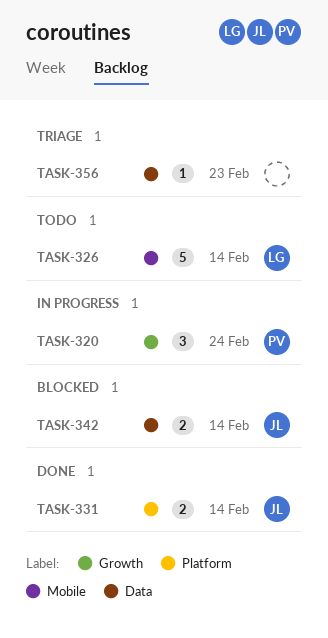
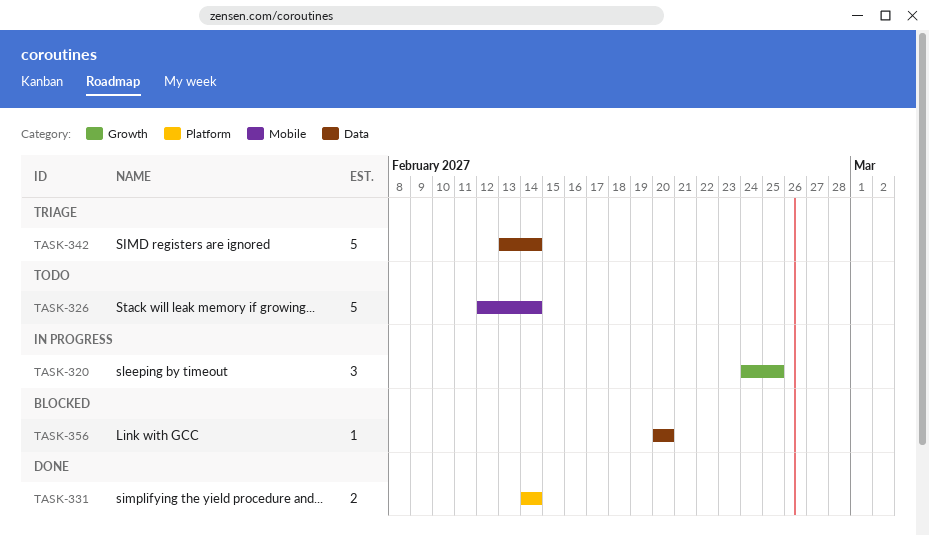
TASK-320, due: Feb 24 -> Feb 25
TASK-342, status: Blocked -> Triage
TASK-342, estimate: 2 -> 5
TASK-356, status: Triage -> Blocked
TASK-356, due: Feb 23 -> Feb 20

